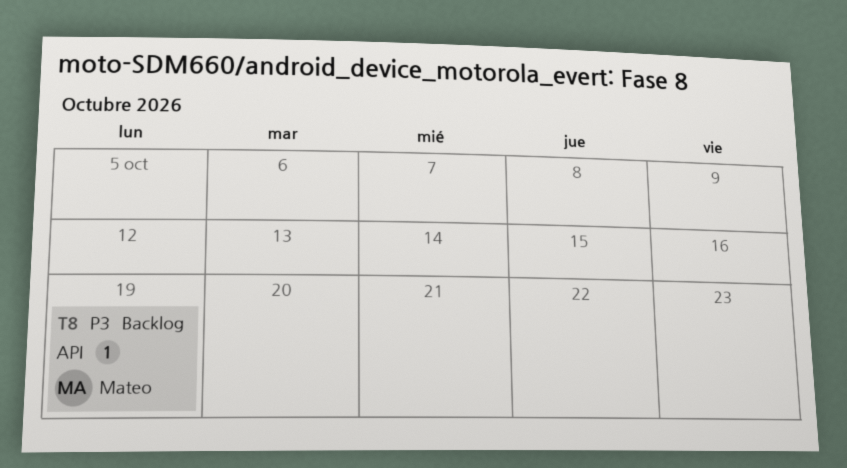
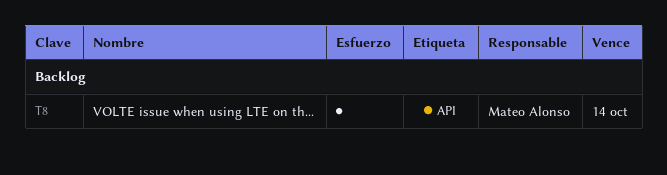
T8, due: Oct 19 -> Oct 14

